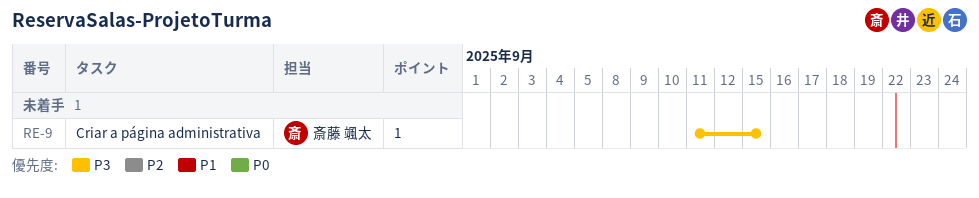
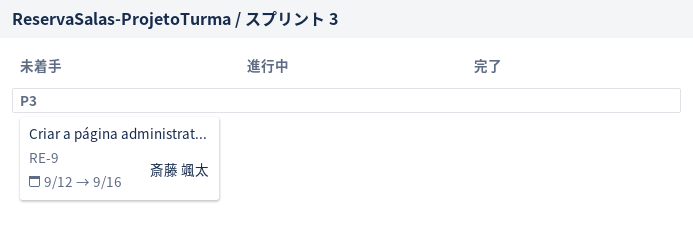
RE-9, start: Sep 11 -> Sep 12
RE-9, due: Sep 15 -> Sep 16

